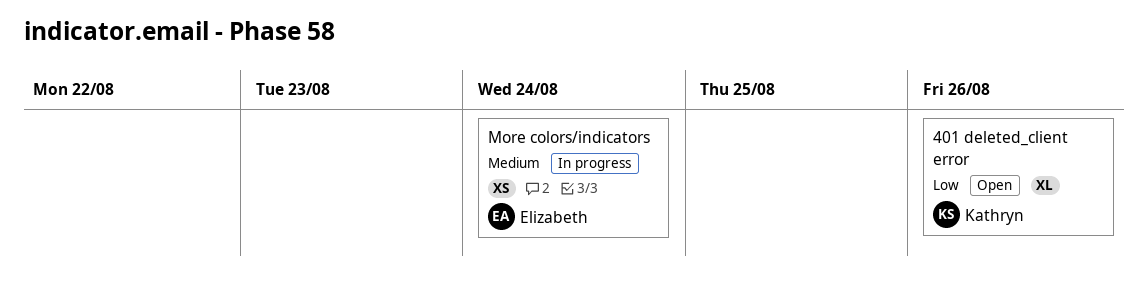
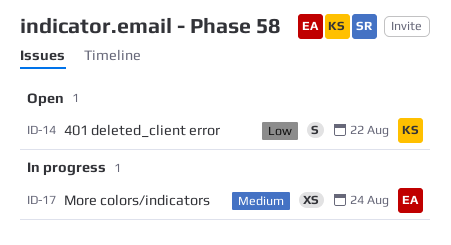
401 deleted_client error, estimate: XL -> S
401 deleted_client error, due: Aug 26 -> Aug 22

